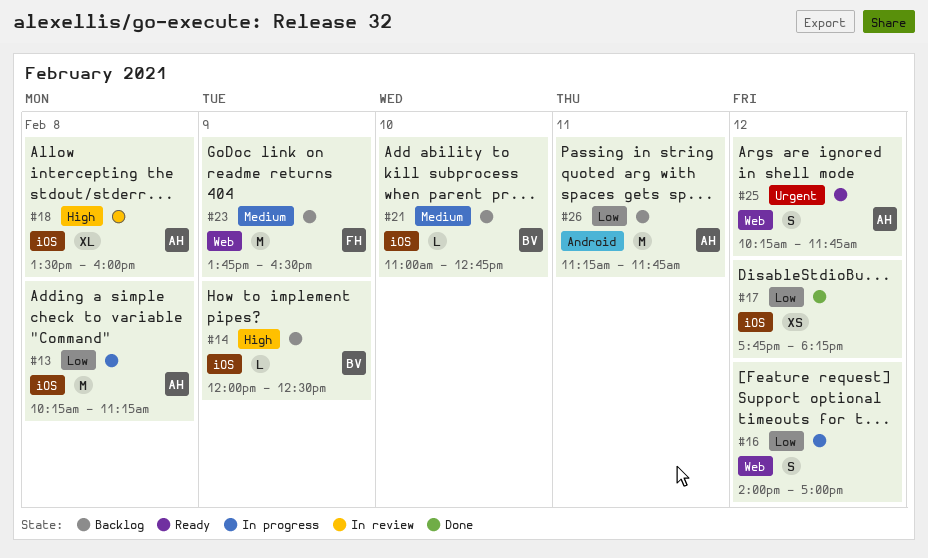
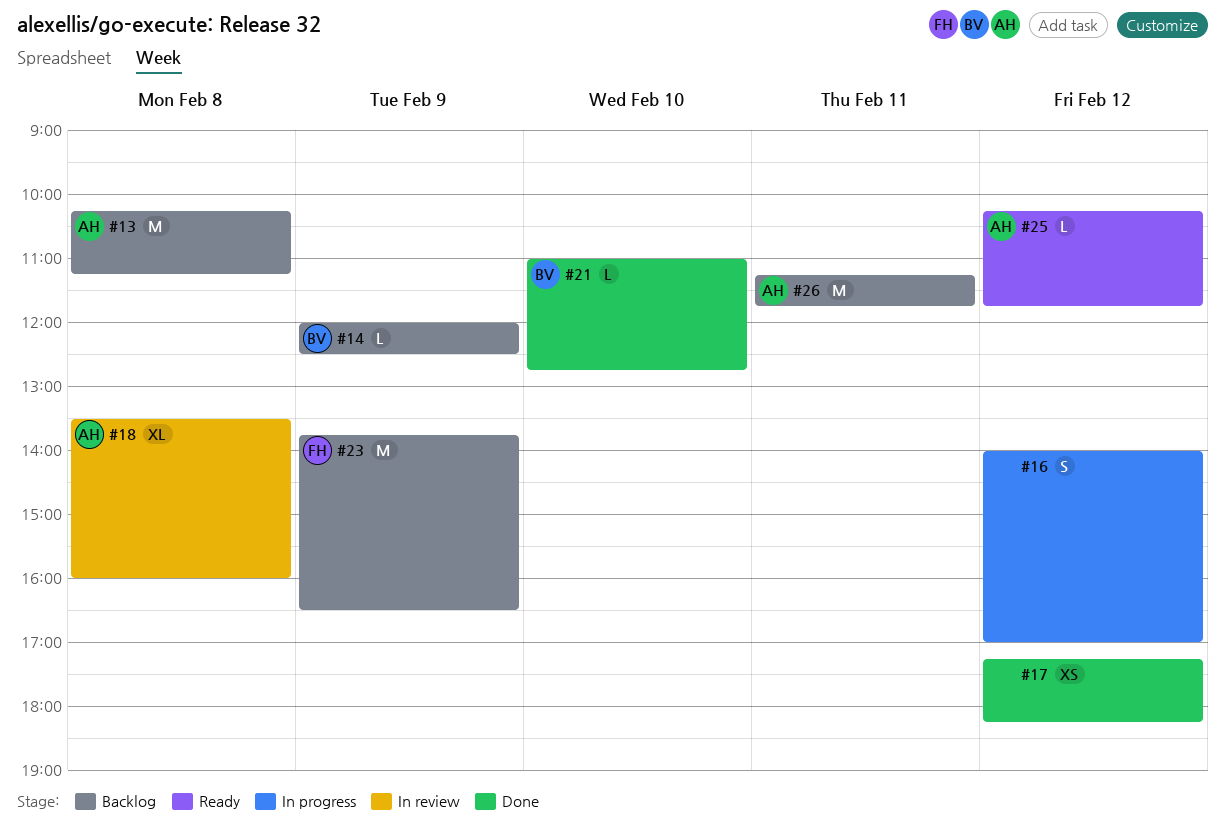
#13, status: In progress -> Backlog
#17, begins: 17:45 -> 17:15
#21, status: Backlog -> Done
#25, estimate: S -> L

